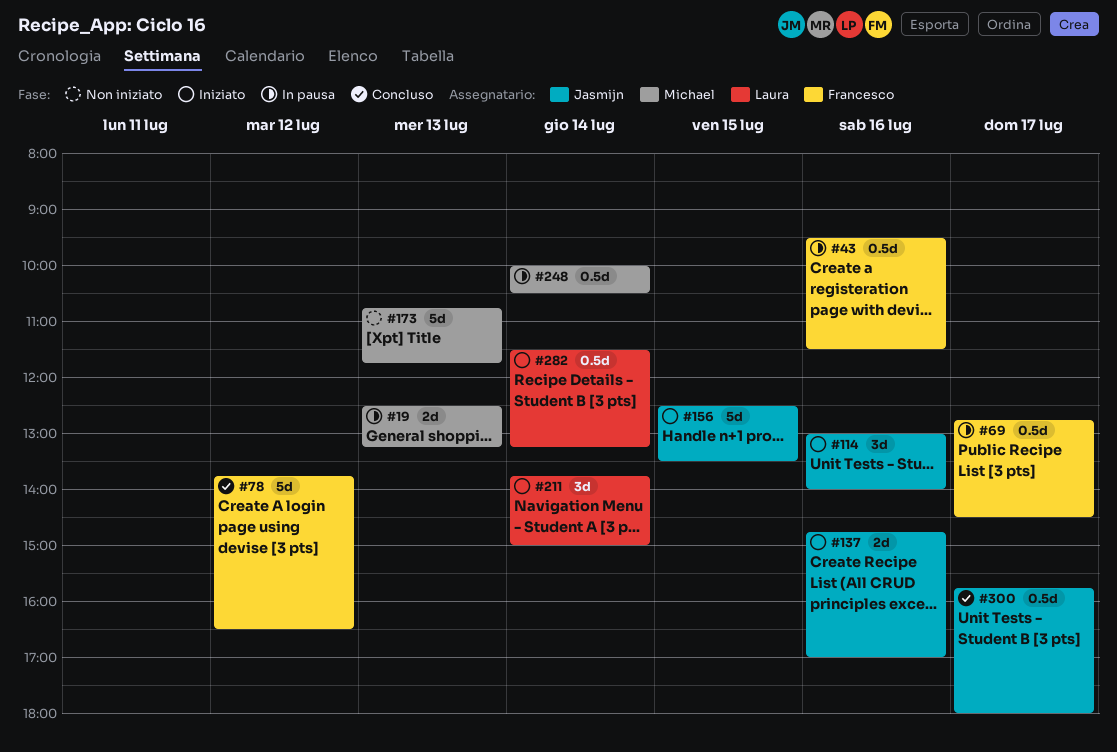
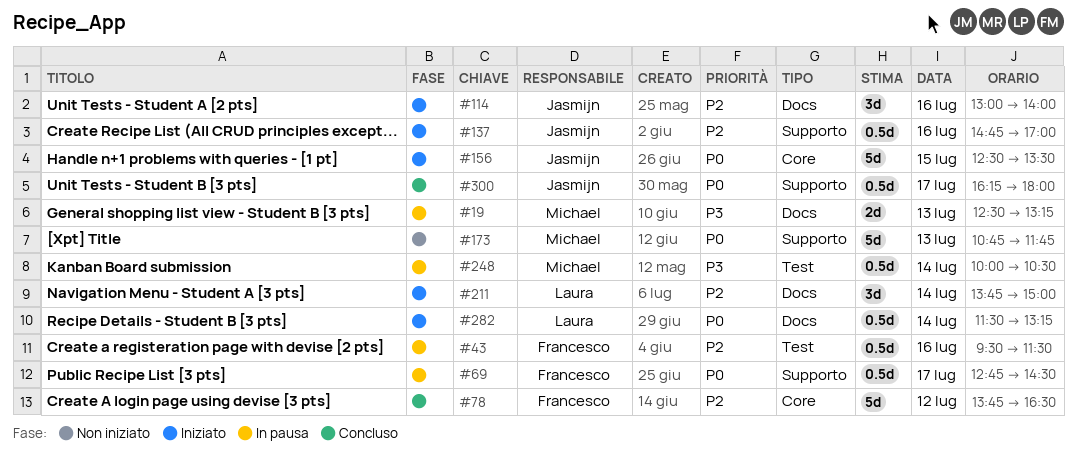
#137, estimate: 2d -> 0.5d
#300, begins: 15:45 -> 16:15

